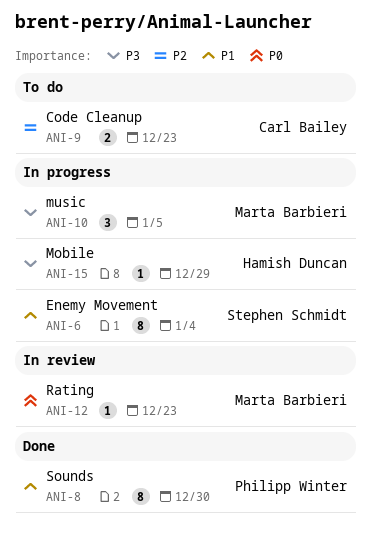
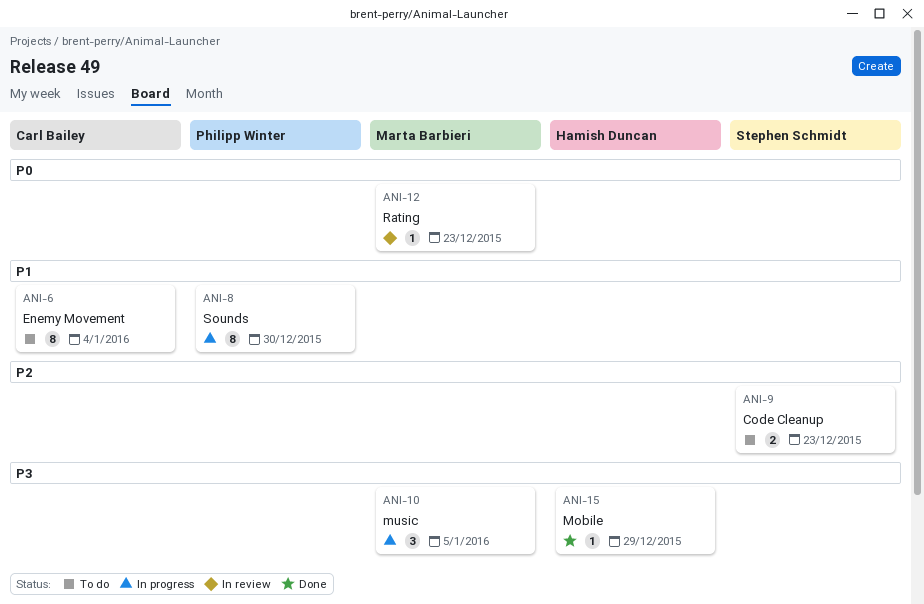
ANI-6, status: In progress -> To do
ANI-6, owner: Stephen Schmidt -> Carl Bailey
ANI-8, status: Done -> In progress
ANI-9, owner: Carl Bailey -> Stephen Schmidt
ANI-15, status: In progress -> Done

